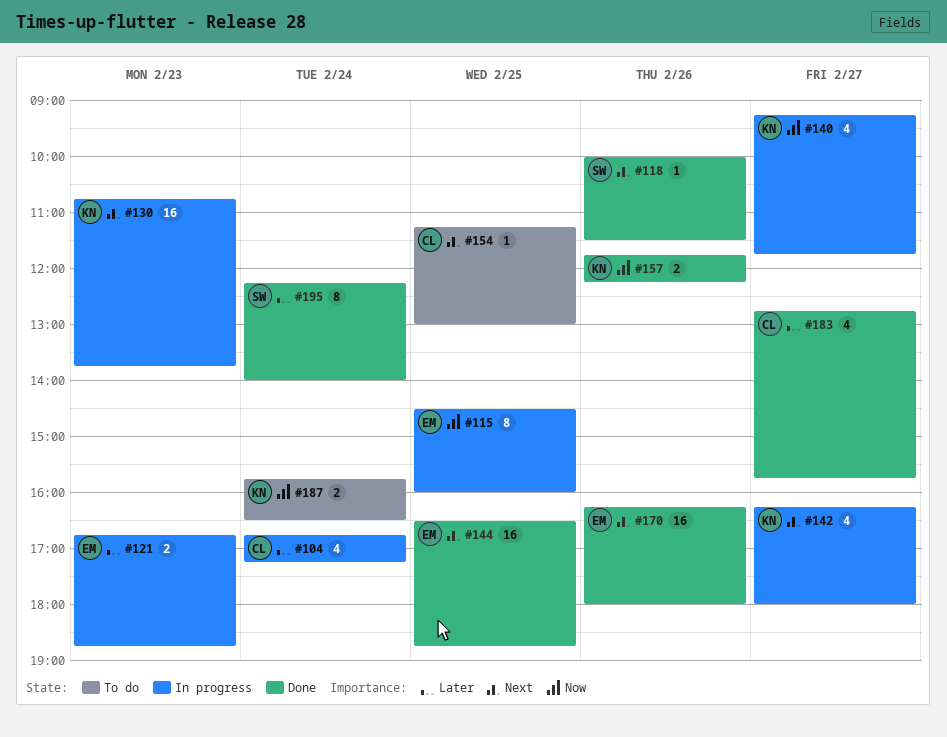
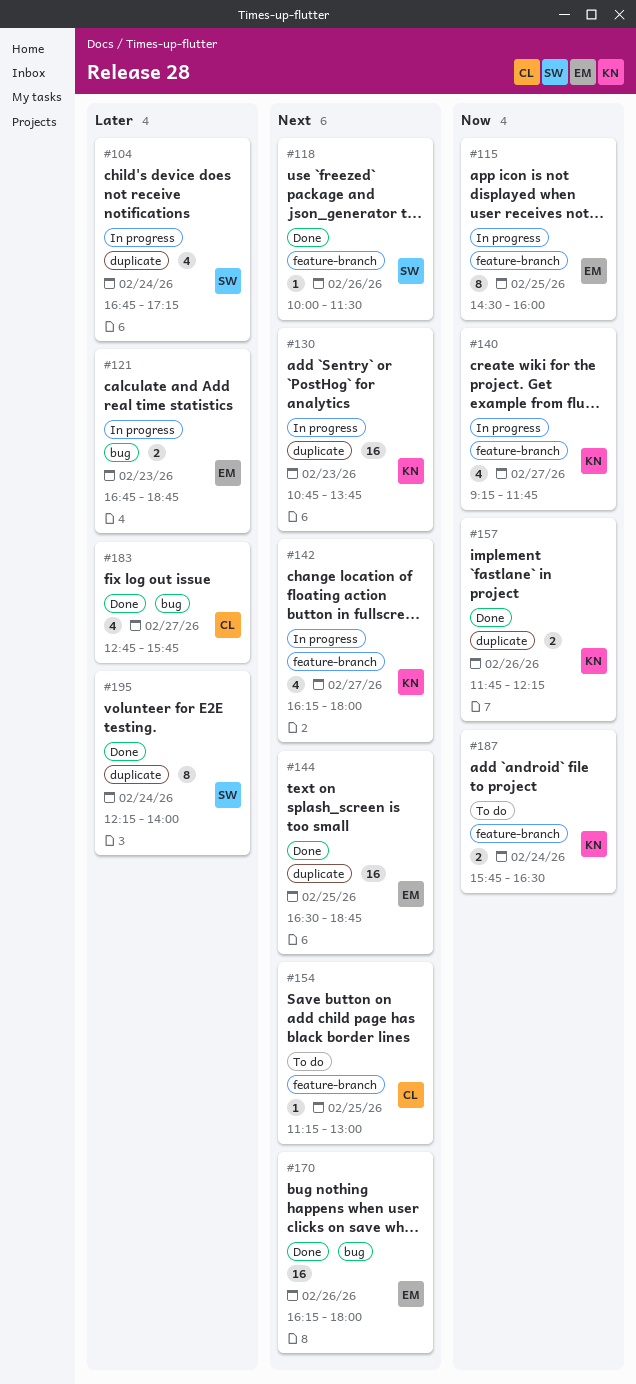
#104, owner: CL -> SW

